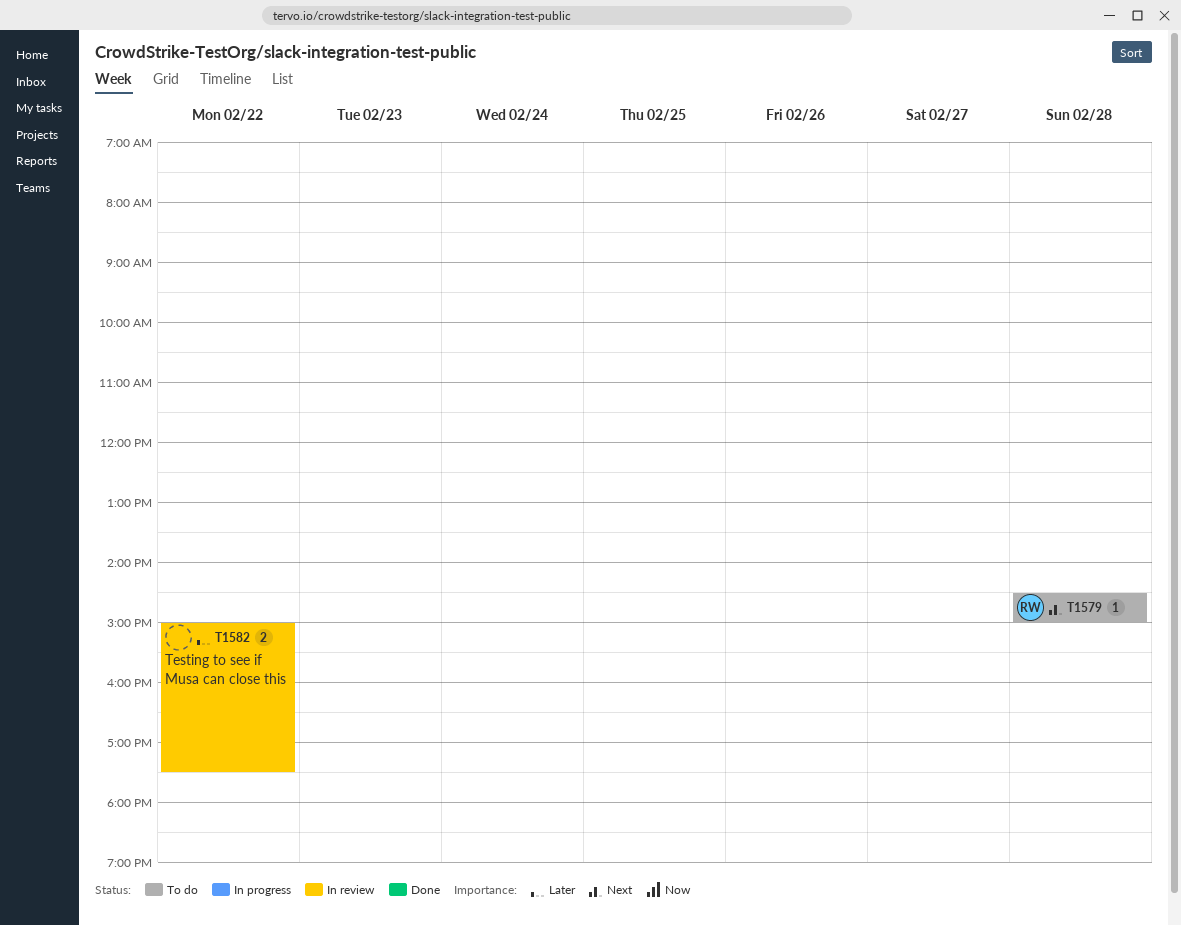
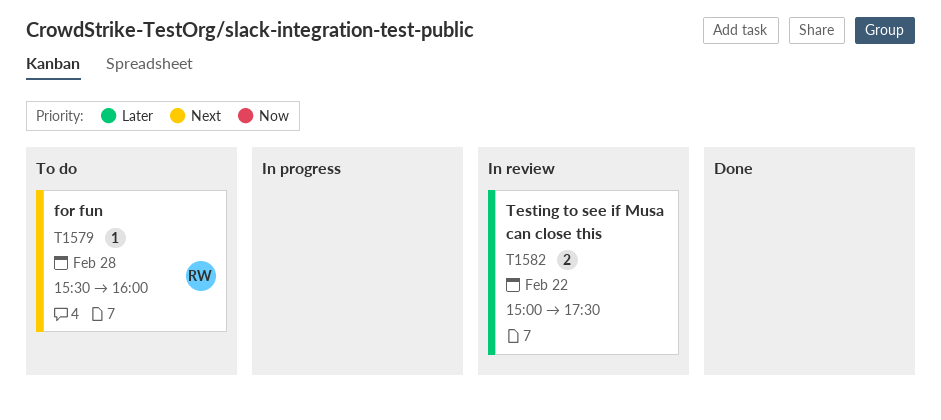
T1579, begins: 14:30 -> 15:30
T1579, ends: 15:00 -> 16:00

